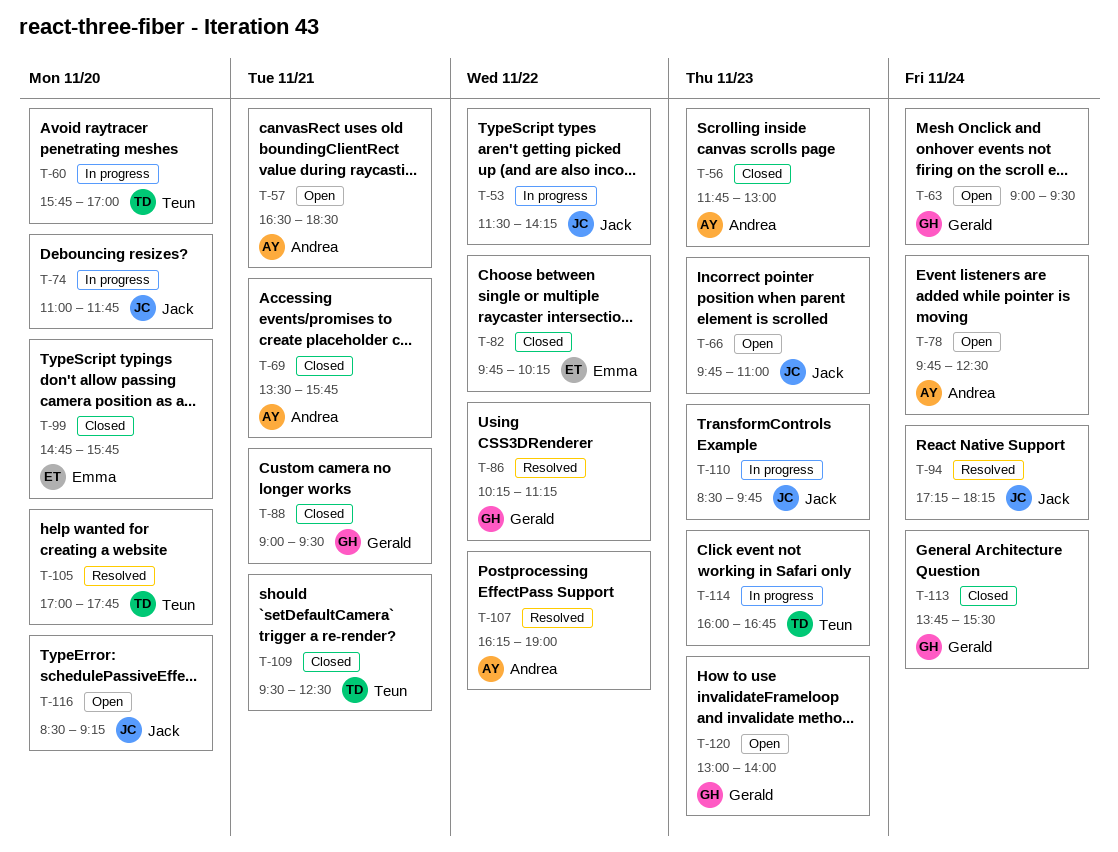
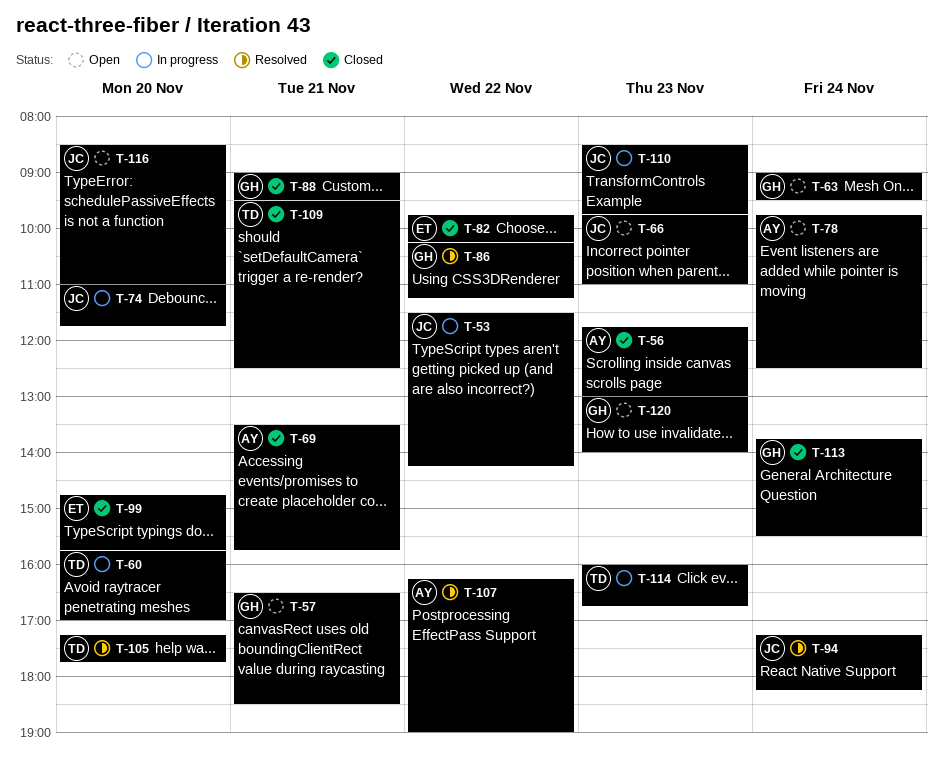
T-57, owner: Andrea -> Gerald
T-105, begins: 17:00 -> 17:15
T-116, ends: 09:15 -> 11:00

